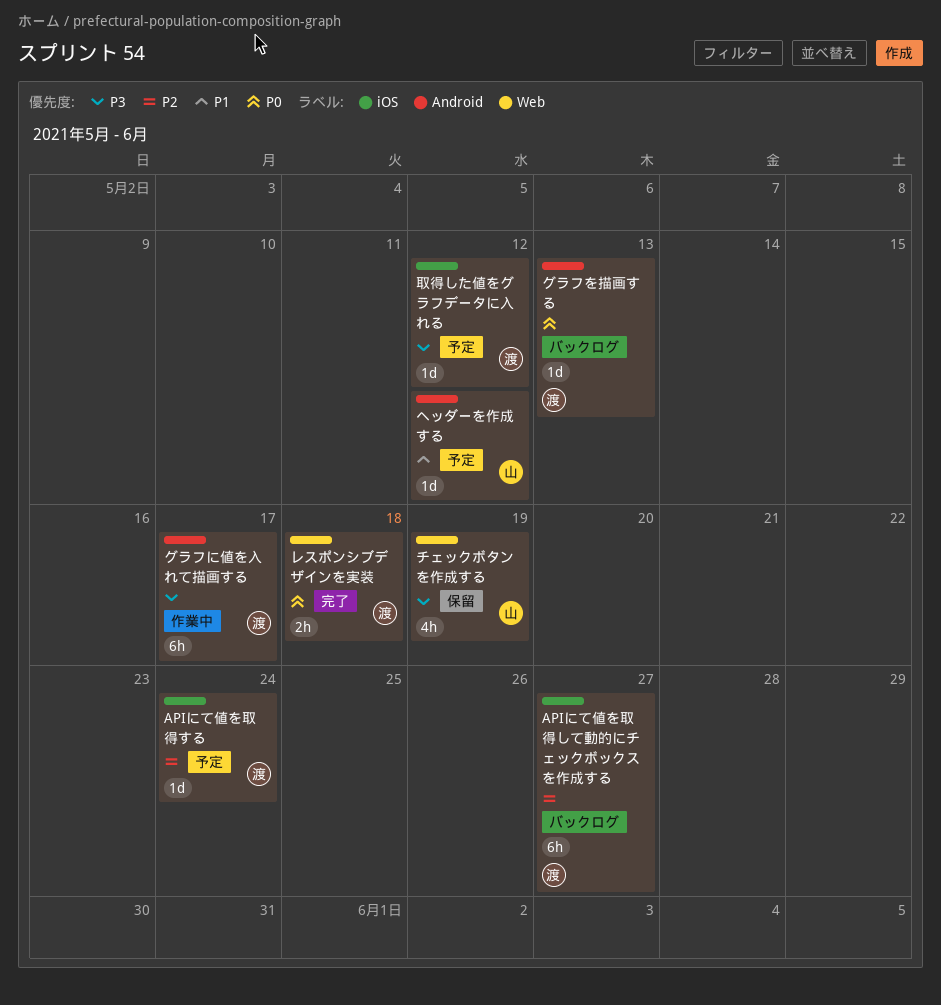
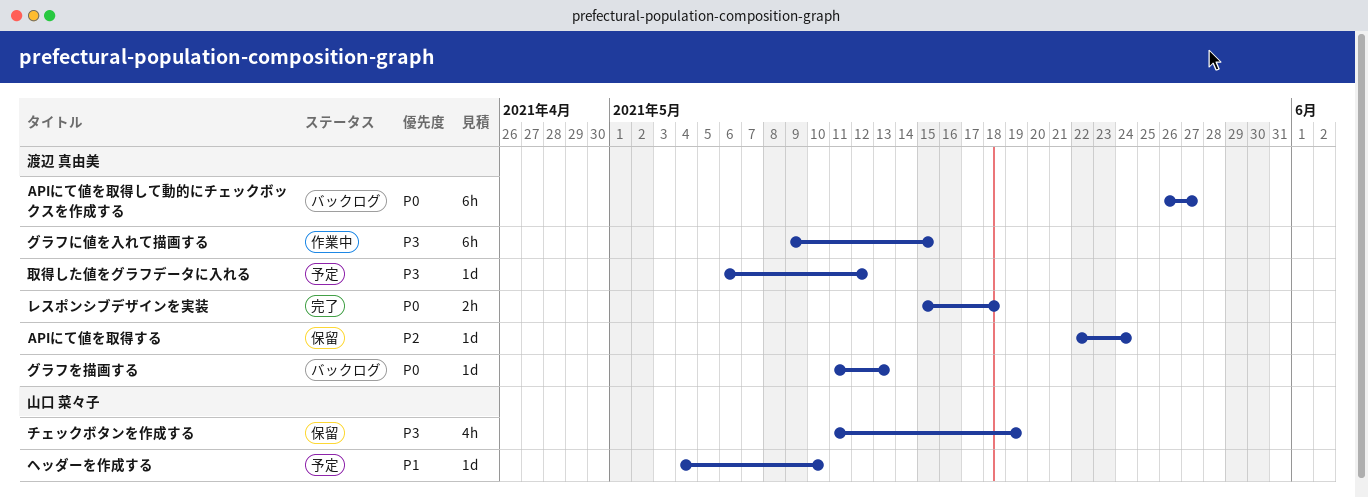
APIにて値を取得して動的にチェックボックスを作成する, priority: P2 -> P0
APIにて値を取得する, status: 予定 -> 保留
グラフに値を入れて描画する, due: May 17 -> May 15
ヘッダーを作成する, due: May 12 -> May 10

